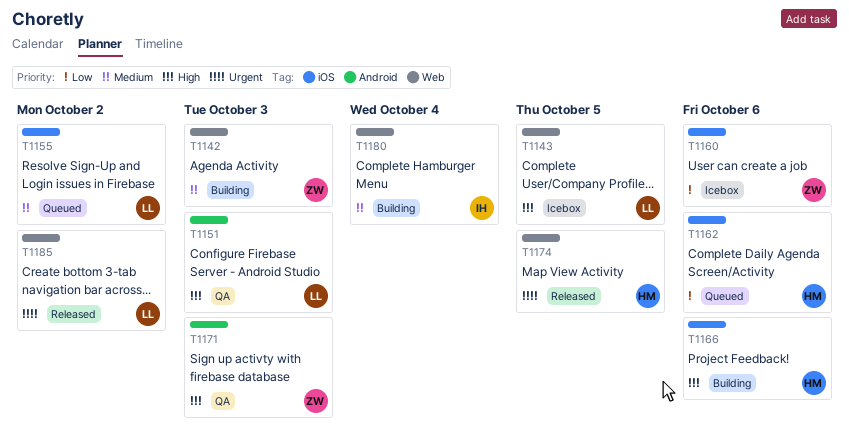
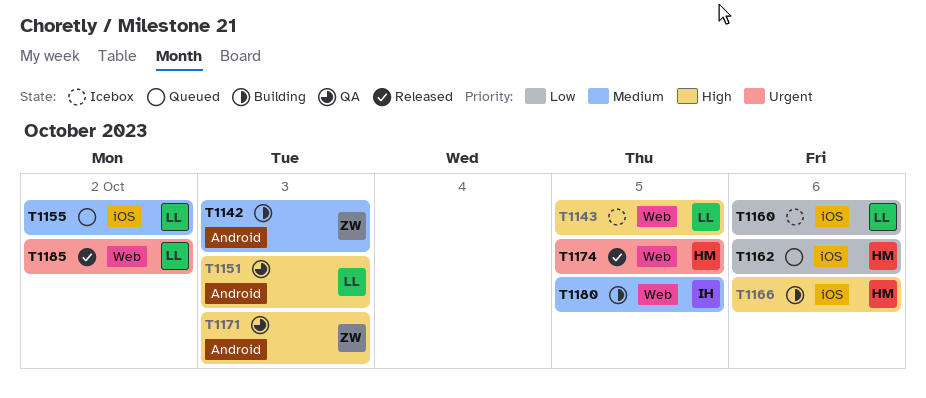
T1142, label: Web -> Android
T1160, owner: ZW -> LL
T1180, due: Oct 4 -> Oct 5

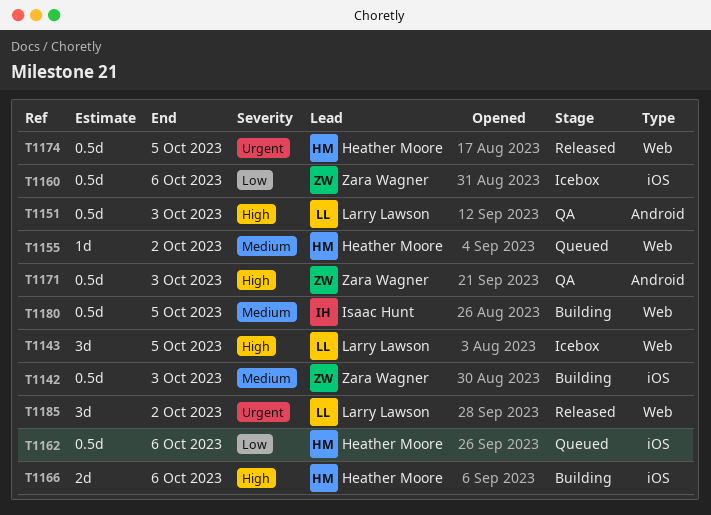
T1142, label: Android -> iOS
T1155, owner: Larry Lawson -> Heather Moore
T1155, label: iOS -> Web
T1160, owner: Larry Lawson -> Zara Wagner

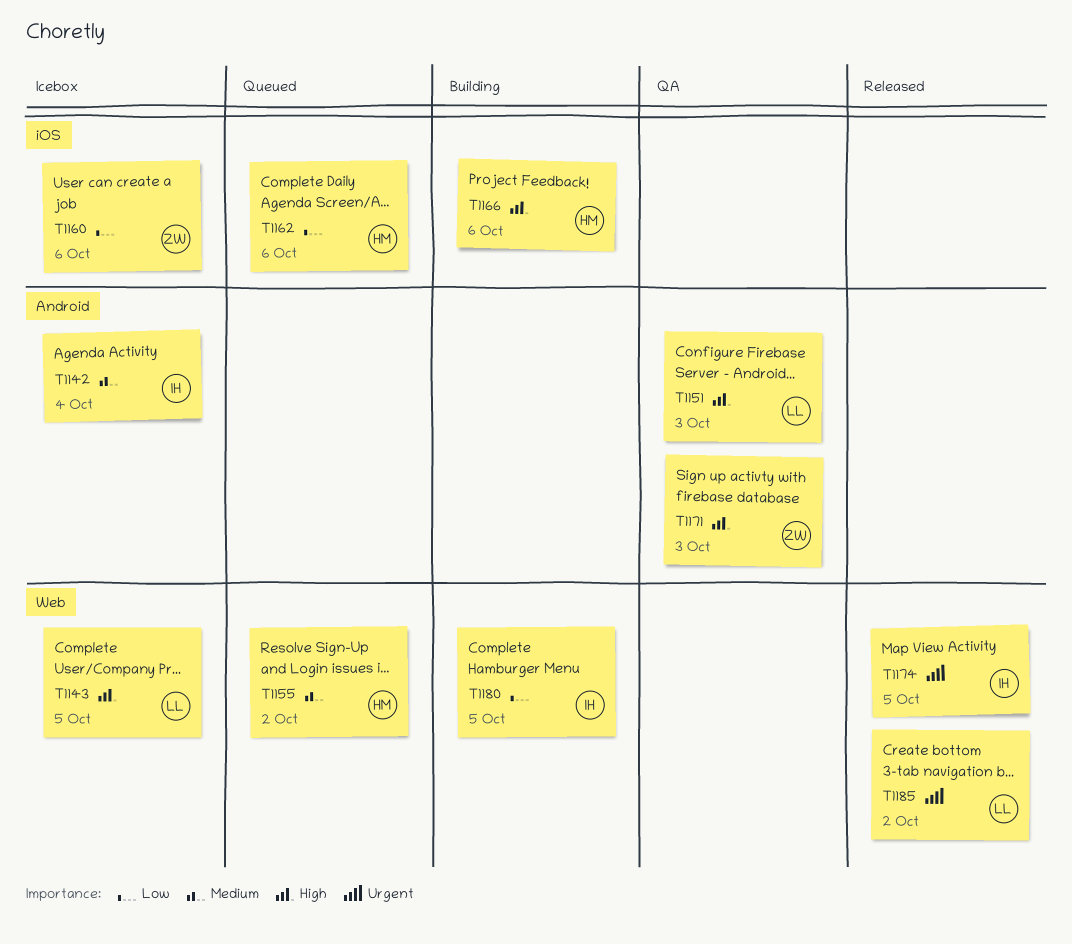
T1142, status: Building -> Icebox
T1142, owner: Zara Wagner -> Isaac Hunt
T1142, label: iOS -> Android
T1142, due: Oct 3 -> Oct 4
T1174, owner: Heather Moore -> Isaac Hunt
T1180, priority: Medium -> Low

